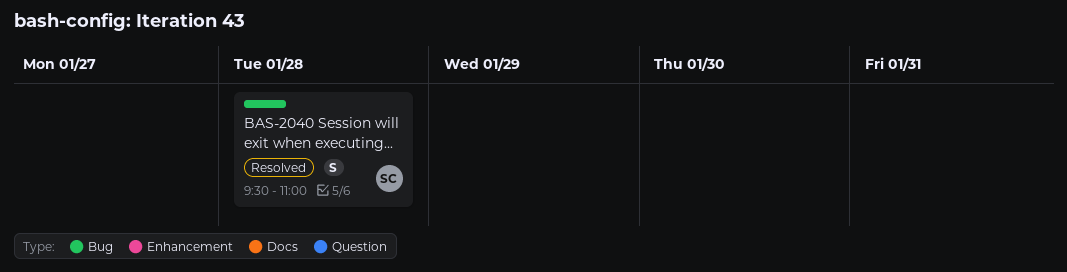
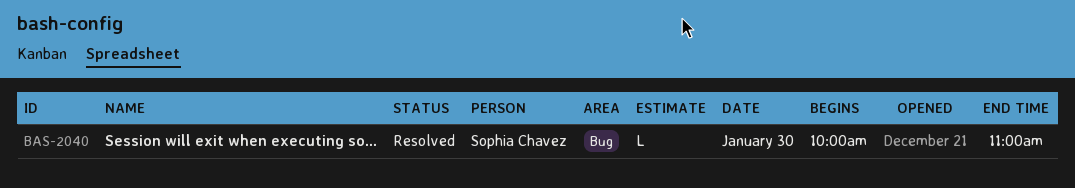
BAS-2040, estimate: S -> L
BAS-2040, day: Jan 28 -> Jan 30
BAS-2040, begins: 09:30 -> 10:00

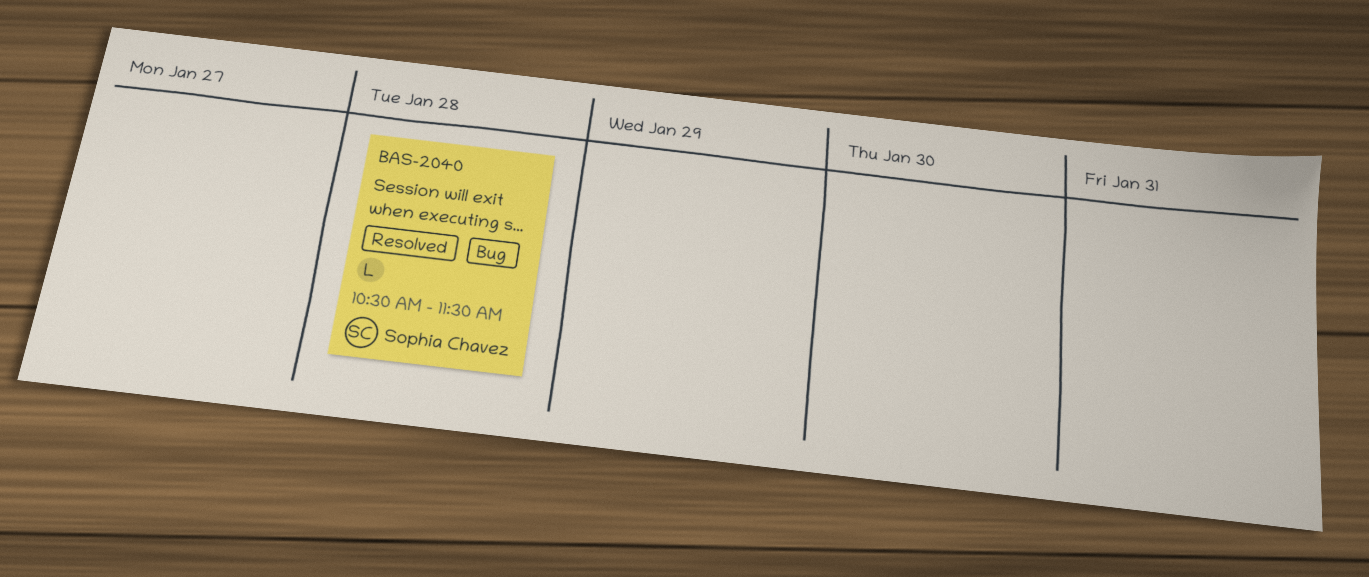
BAS-2040, day: Jan 30 -> Jan 28
BAS-2040, begins: 10:00 -> 10:30
BAS-2040, ends: 11:00 -> 11:30

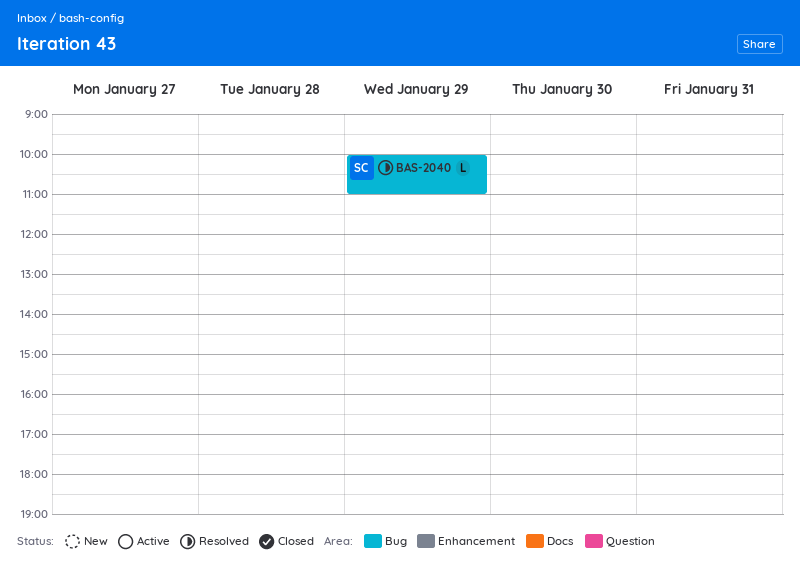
BAS-2040, day: Jan 28 -> Jan 29
BAS-2040, begins: 10:30 -> 10:00
BAS-2040, ends: 11:30 -> 11:00

